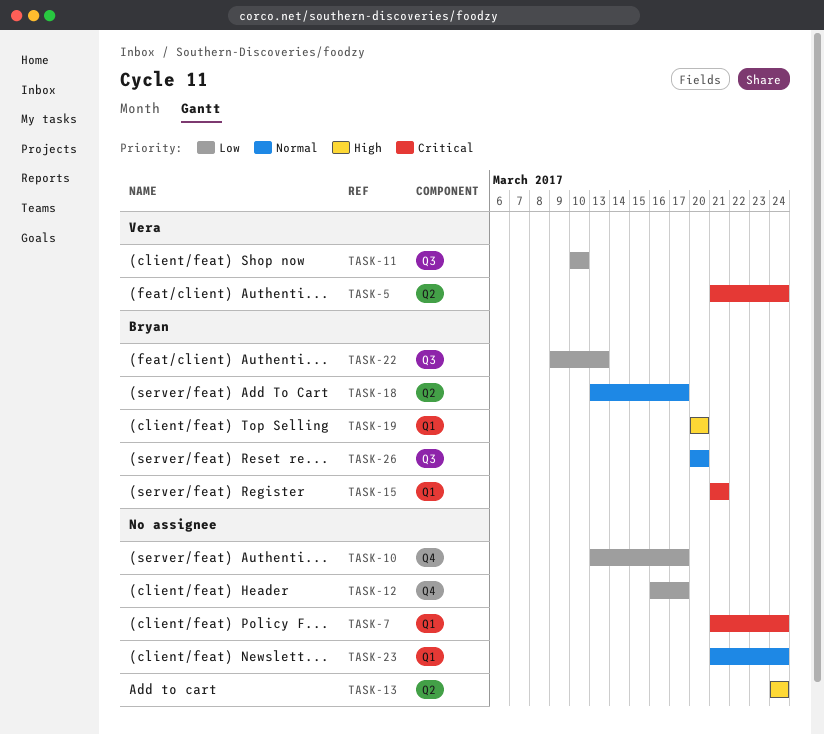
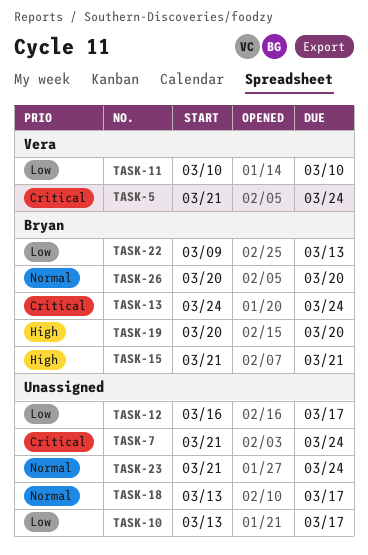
TASK-13, owner: none -> Bryan
TASK-13, priority: High -> Critical
TASK-15, priority: Critical -> High
TASK-18, owner: Bryan -> none

